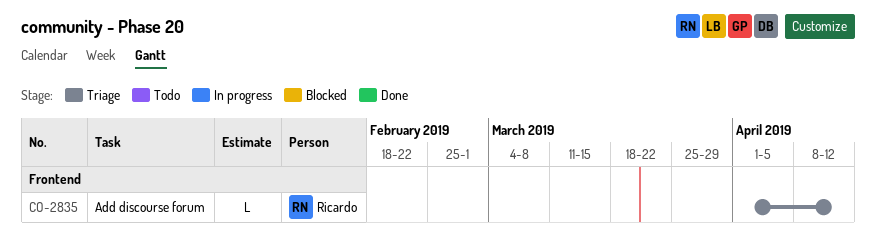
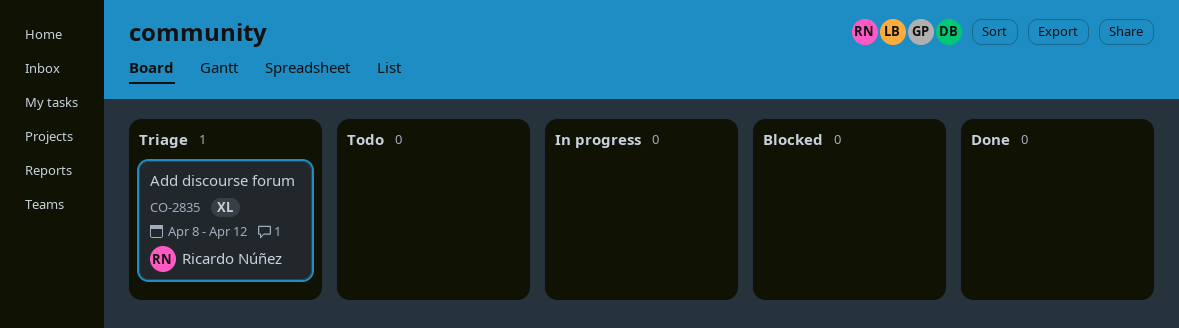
CO-2835, estimate: L -> XL
CO-2835, start: Apr 1 -> Apr 8

